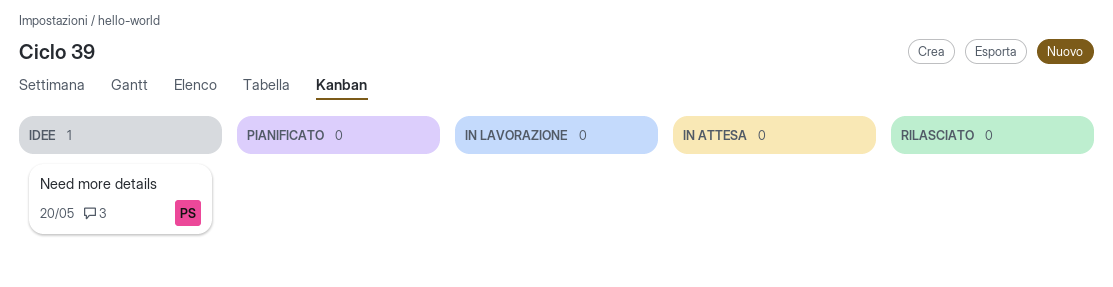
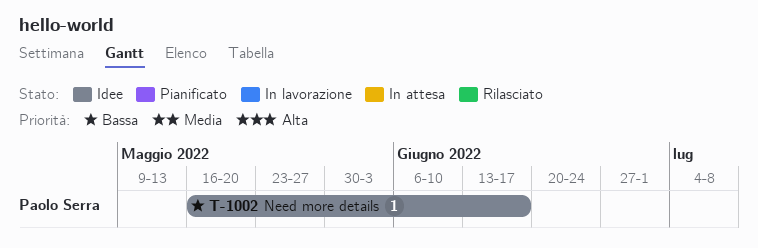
Need more details, due: May 20 -> Jun 17

